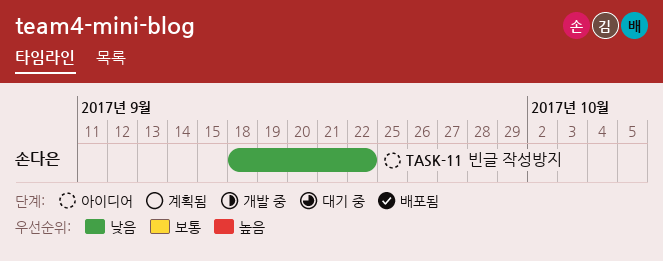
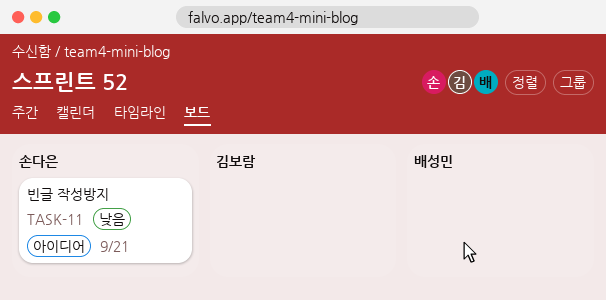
TASK-11, due: Sep 22 -> Sep 21

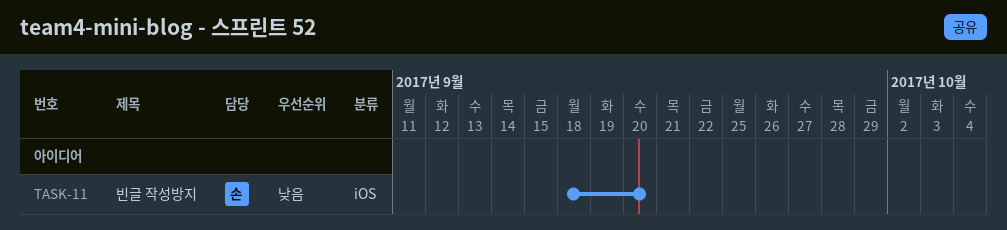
TASK-11, due: Sep 21 -> Sep 20

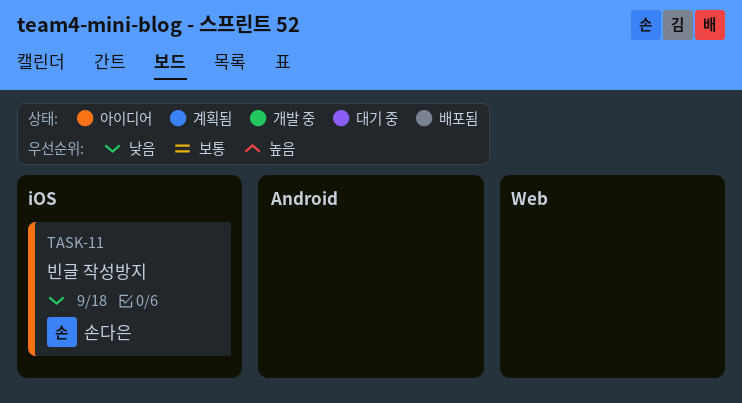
TASK-11, due: Sep 20 -> Sep 18

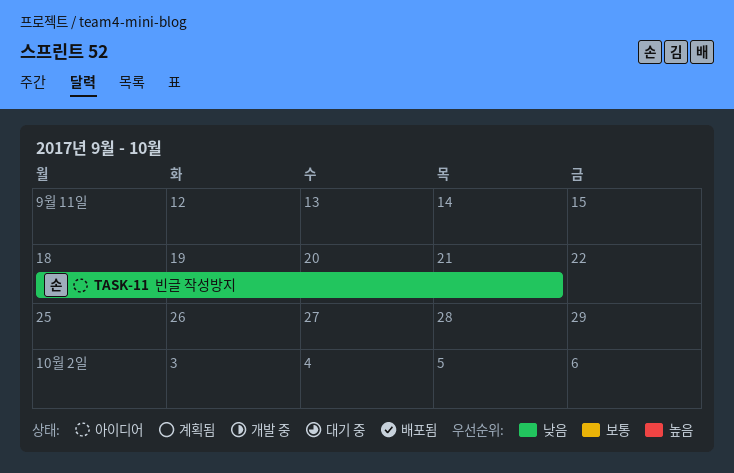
TASK-11, due: Sep 18 -> Sep 21

